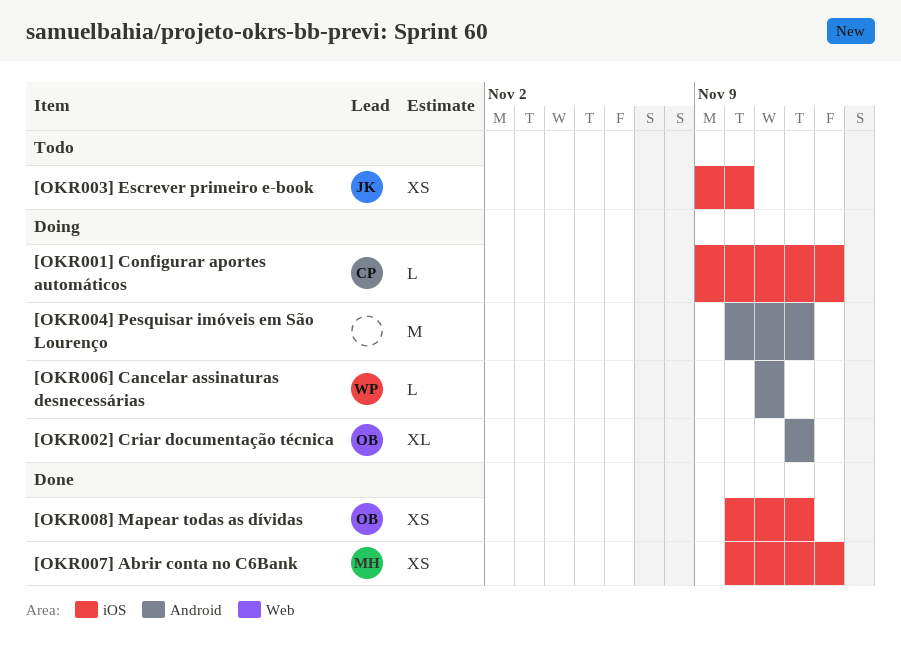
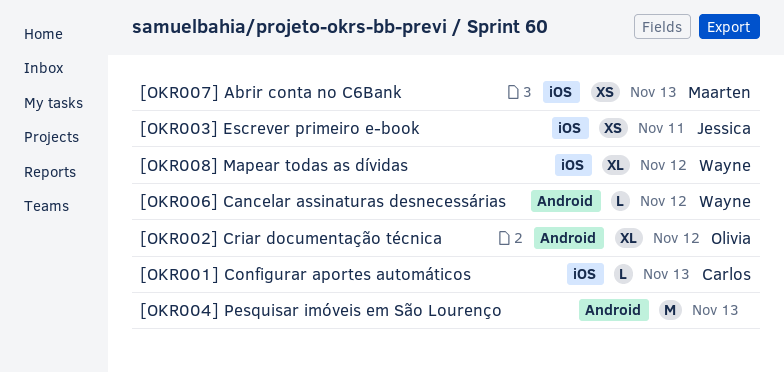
[OKR003] Escrever primeiro e-book, due: Nov 10 -> Nov 11
[OKR004] Pesquisar imóveis em São Lourenço, due: Nov 12 -> Nov 13
[OKR006] Cancelar assinaturas desnecessárias, due: Nov 11 -> Nov 12
[OKR008] Mapear todas as dívidas, owner: Olivia -> Wayne
[OKR008] Mapear todas as dívidas, estimate: XS -> XL

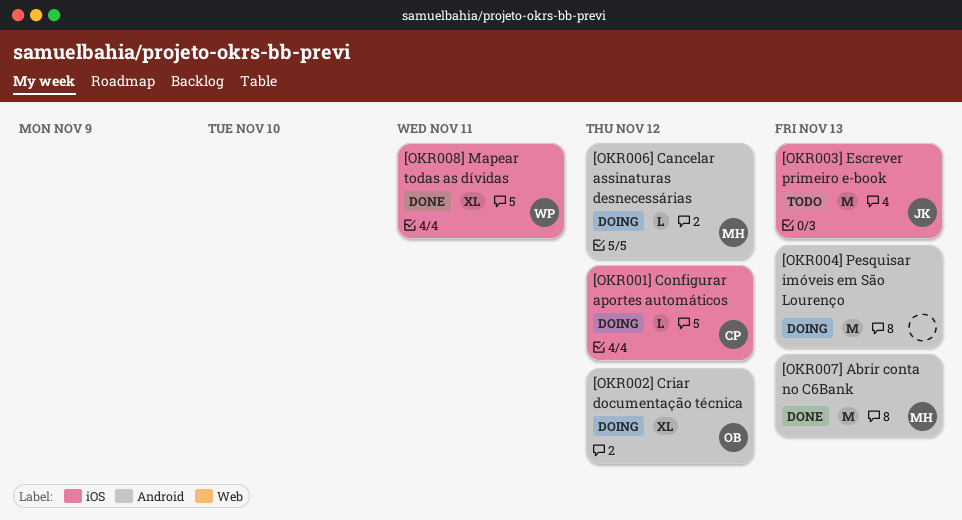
[OKR001] Configurar aportes automáticos, due: Nov 13 -> Nov 12
[OKR003] Escrever primeiro e-book, estimate: XS -> M
[OKR003] Escrever primeiro e-book, due: Nov 11 -> Nov 13
[OKR006] Cancelar assinaturas desnecessárias, owner: Wayne -> Maarten
[OKR007] Abrir conta no C6Bank, label: iOS -> Android
[OKR007] Abrir conta no C6Bank, estimate: XS -> M
[OKR008] Mapear todas as dívidas, due: Nov 12 -> Nov 11

